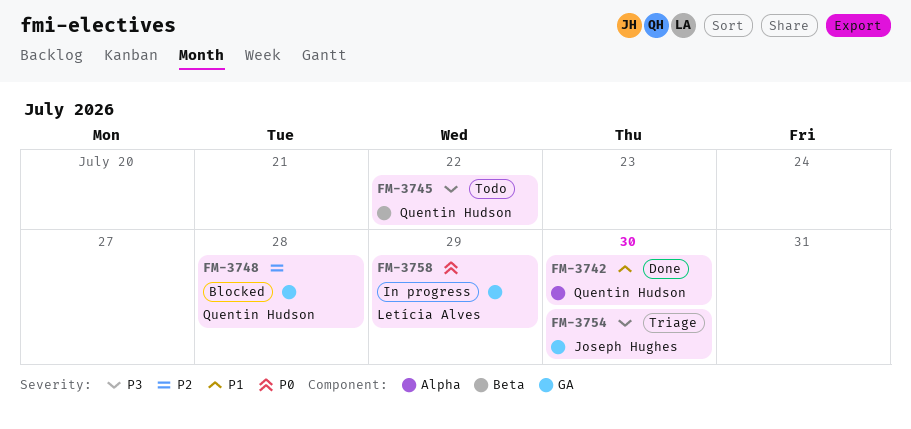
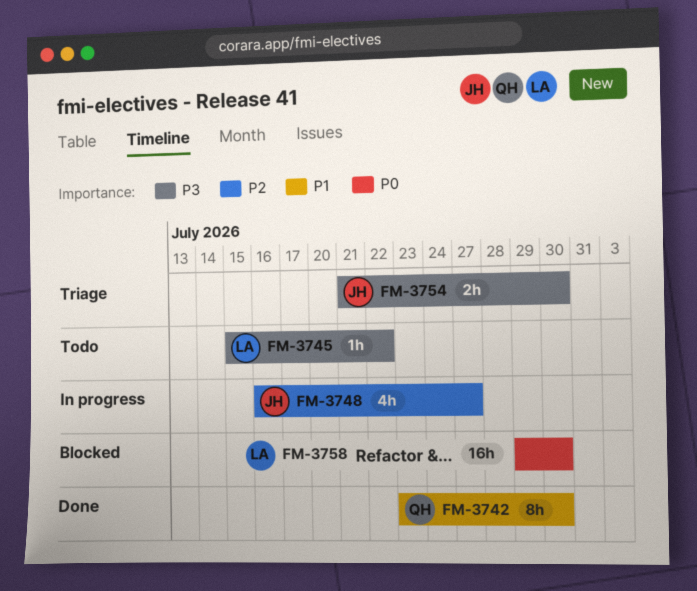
FM-3745, owner: Quentin Hudson -> Letícia Alves
FM-3748, status: Blocked -> In progress
FM-3748, owner: Quentin Hudson -> Joseph Hughes
FM-3748, due: Jul 28 -> Jul 27
FM-3758, status: In progress -> Blocked
FM-3758, due: Jul 29 -> Jul 30

